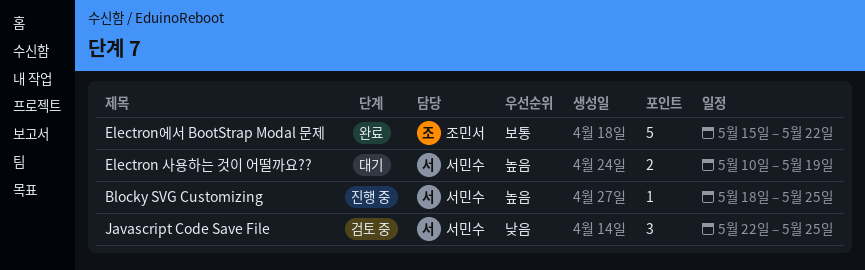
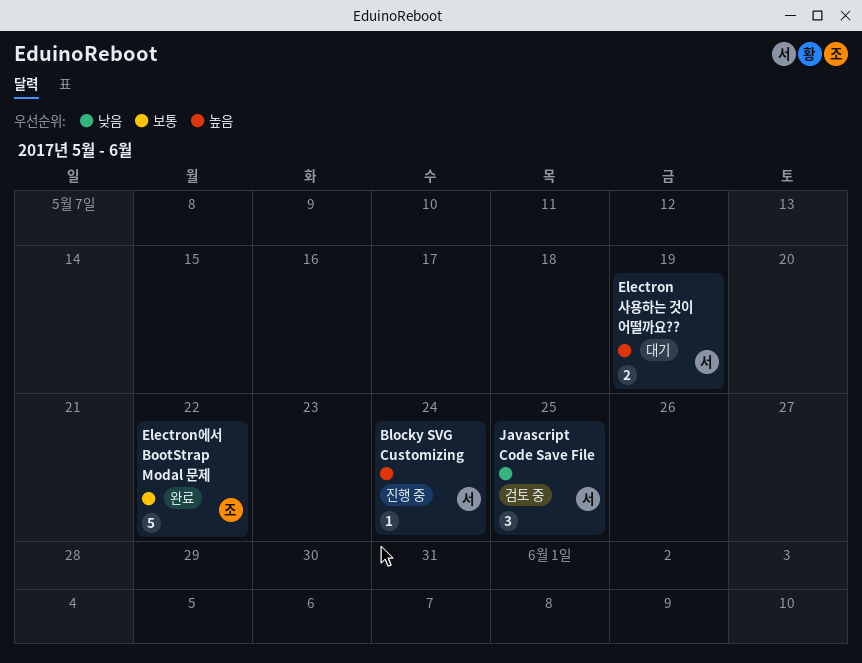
Blocky SVG Customizing, due: May 25 -> May 24

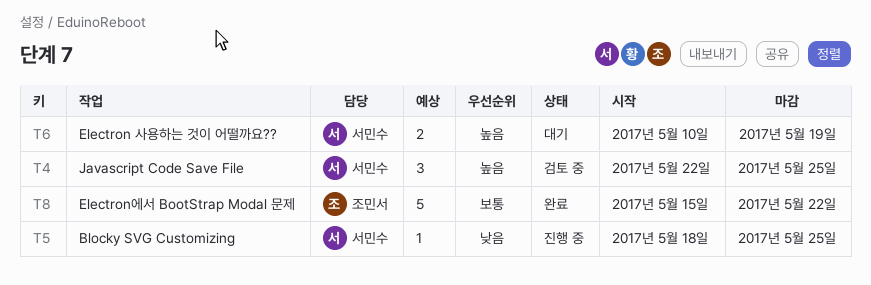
Blocky SVG Customizing, priority: 높음 -> 낮음
Blocky SVG Customizing, due: May 24 -> May 25
Javascript Code Save File, priority: 낮음 -> 높음

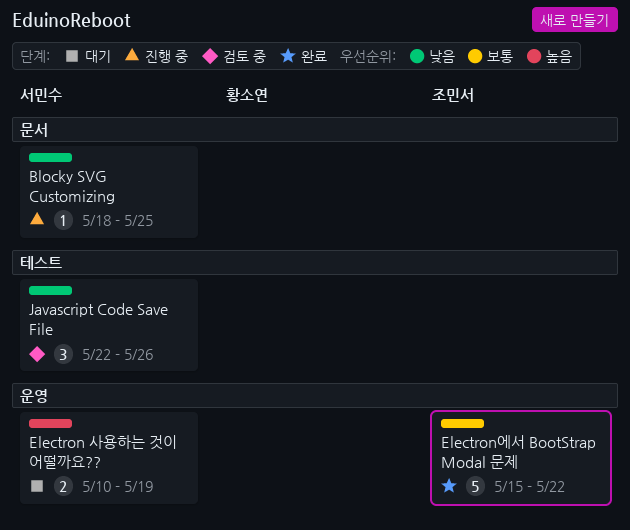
Javascript Code Save File, priority: 높음 -> 낮음
Javascript Code Save File, due: May 25 -> May 26

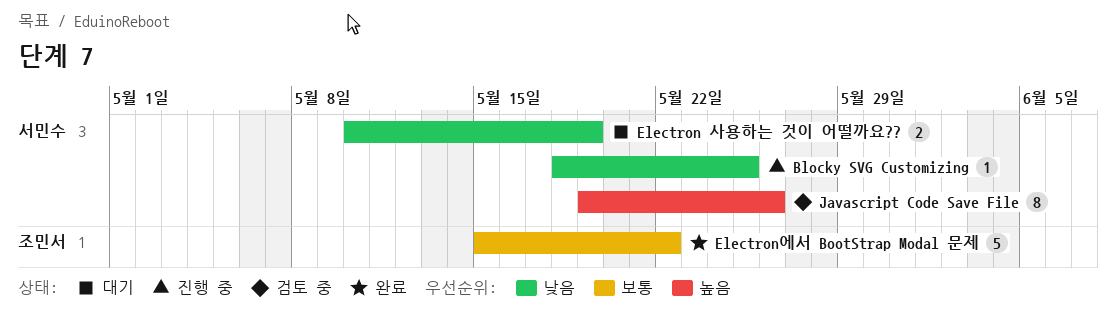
Electron 사용하는 것이 어떨까요??, priority: 높음 -> 낮음
Javascript Code Save File, priority: 낮음 -> 높음
Javascript Code Save File, estimate: 3 -> 8
Javascript Code Save File, start: May 22 -> May 19

